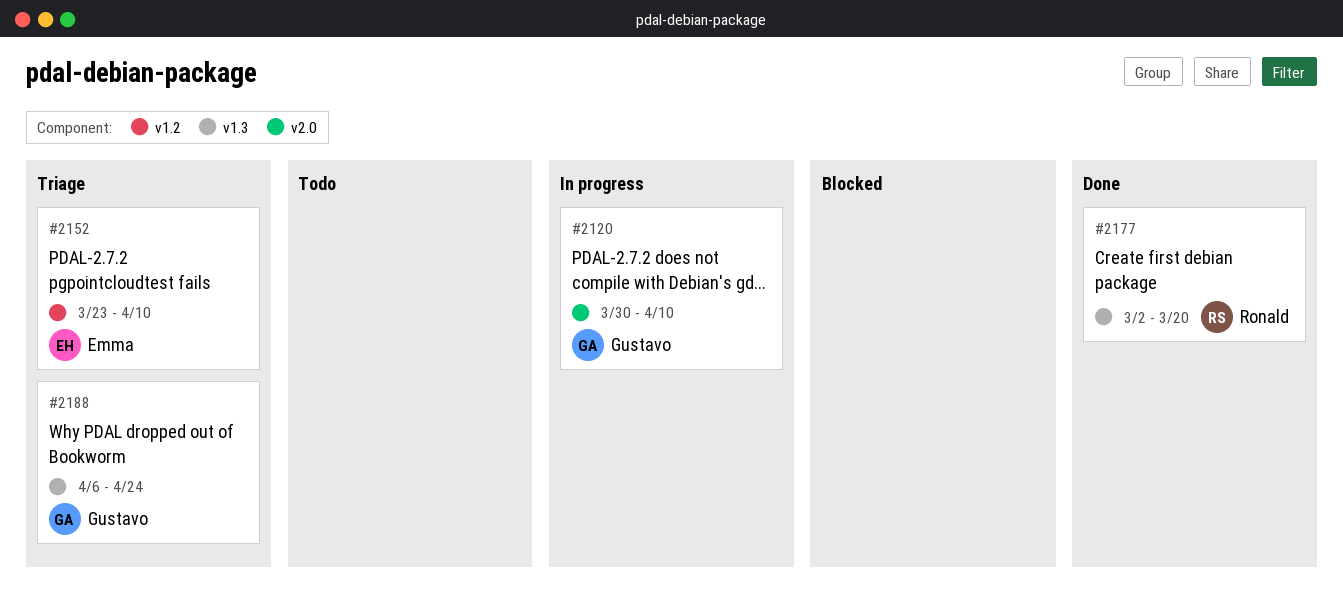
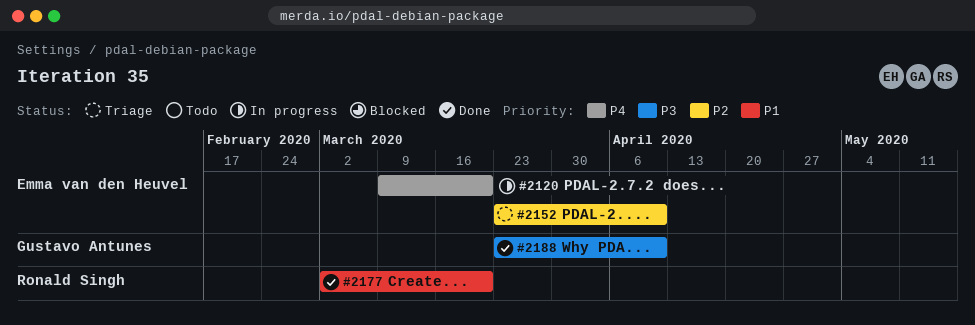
#2120, owner: Gustavo Antunes -> Emma van den Heuvel
#2120, start: Mar 30 -> Mar 9
#2120, due: Apr 10 -> Mar 20
#2188, status: Triage -> Done
#2188, start: Apr 6 -> Mar 23
#2188, due: Apr 24 -> Apr 10

